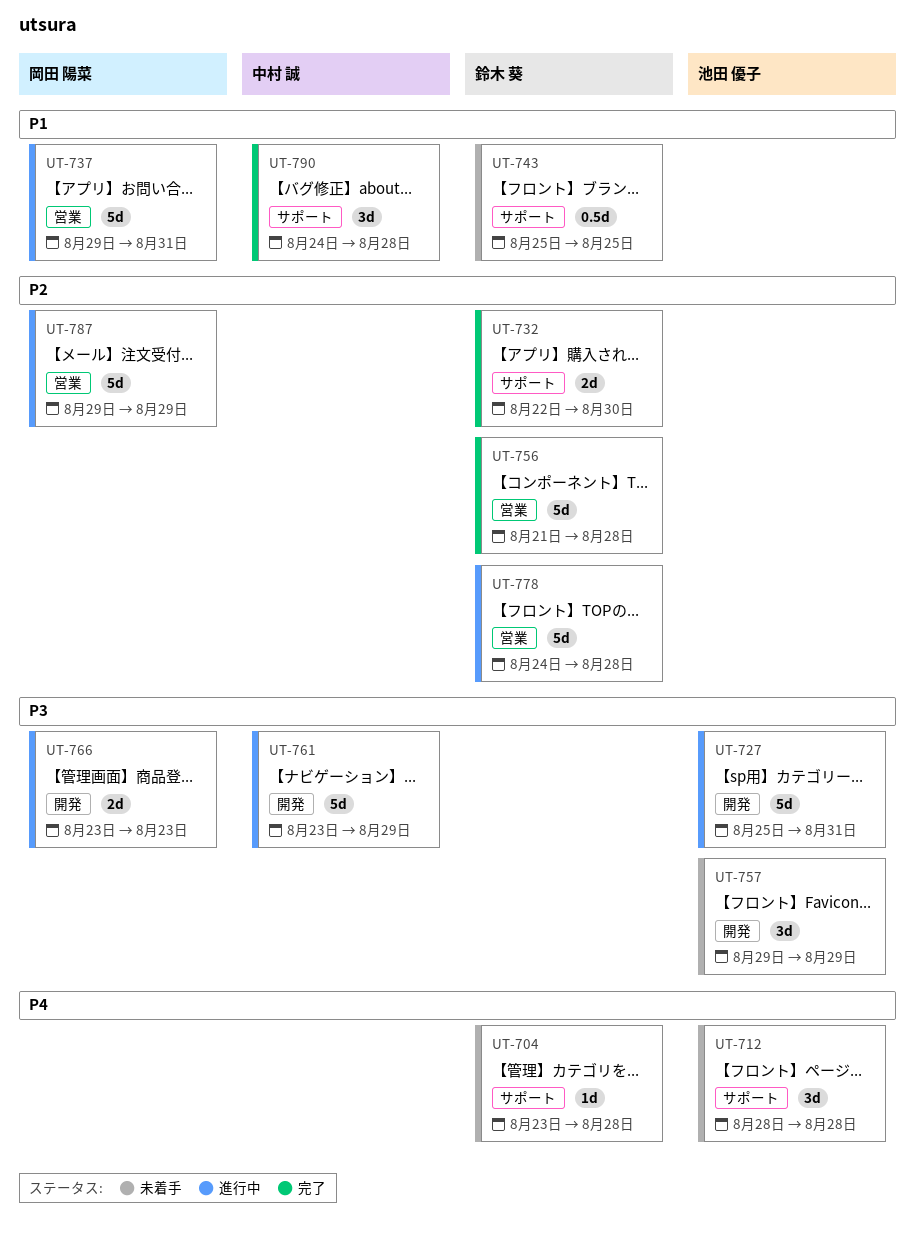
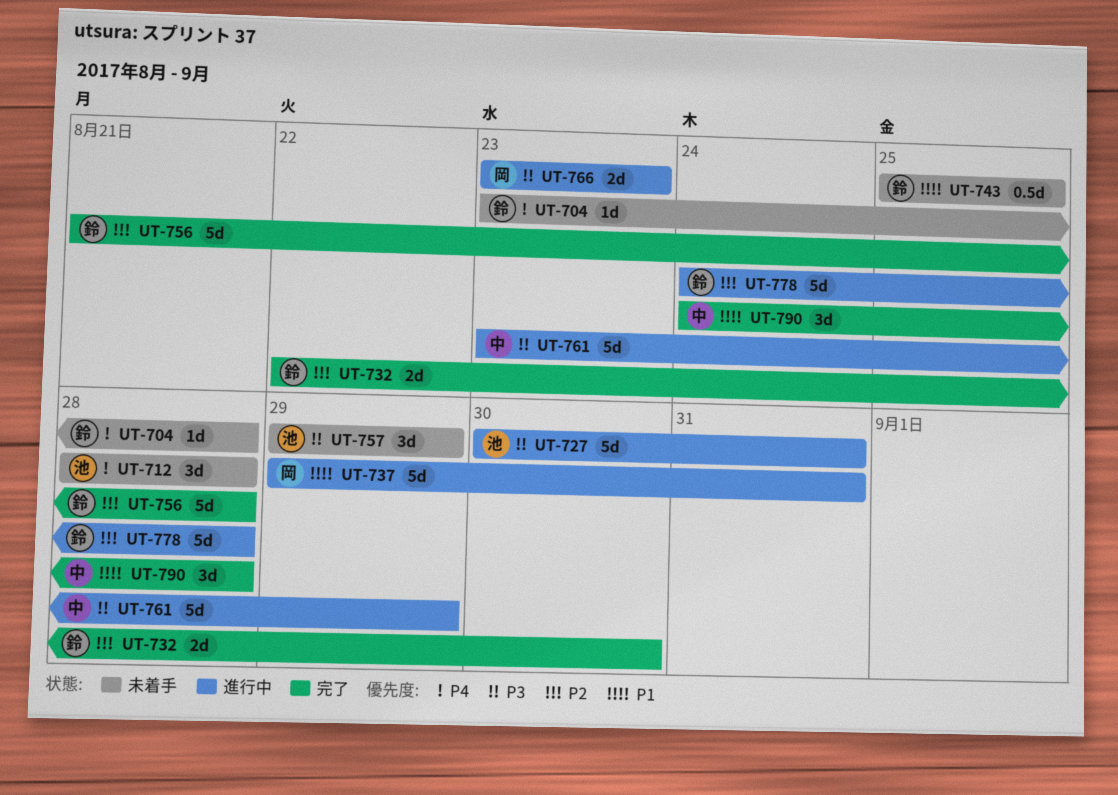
UT-727, start: Aug 25 -> Aug 30
UT-787: present -> none

